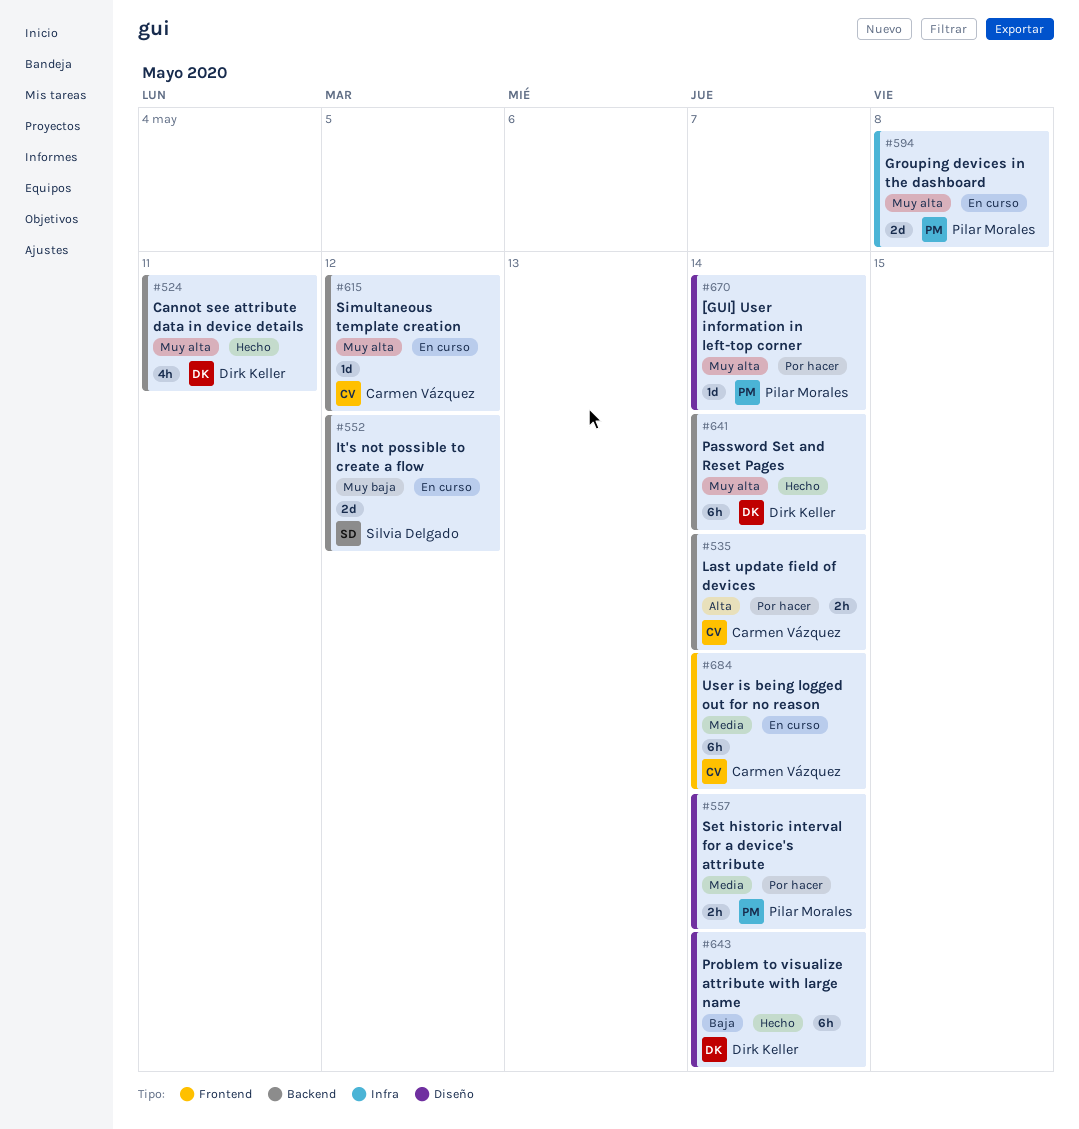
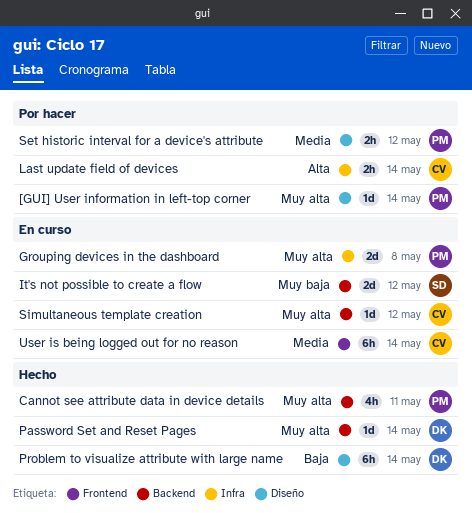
Cannot see attribute data in device details, owner: Dirk Keller -> Pilar Morales
Last update field of devices, label: Backend -> Infra
Password Set and Reset Pages, estimate: 6h -> 1d
Set historic interval for a device's attribute, due: May 14 -> May 12

